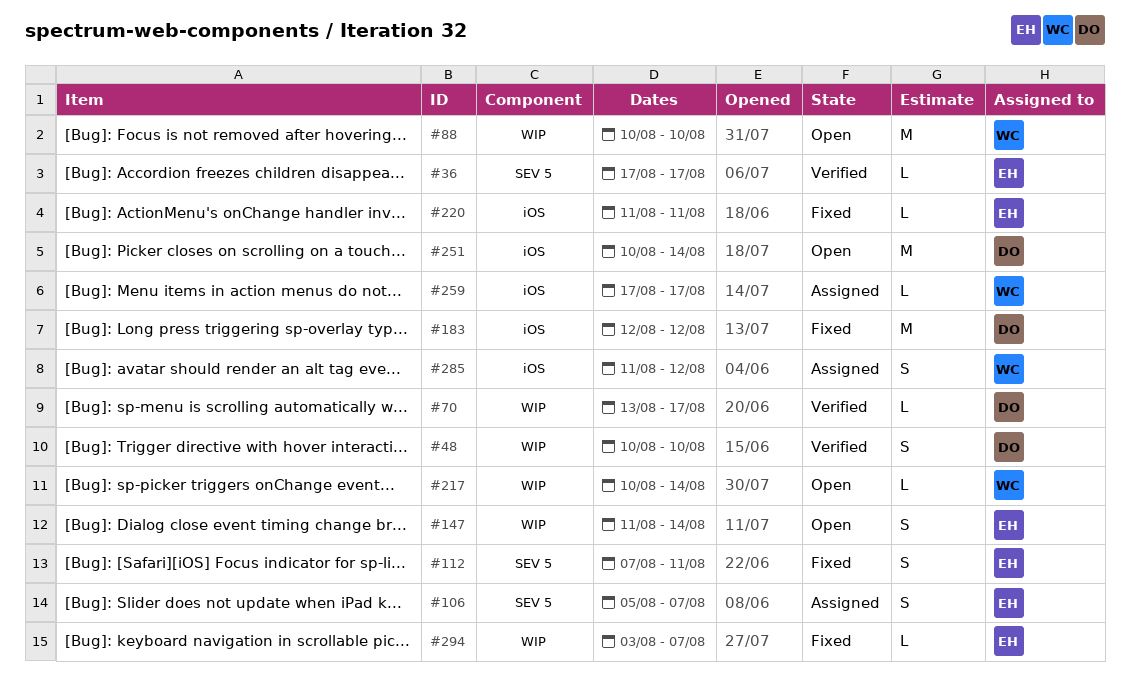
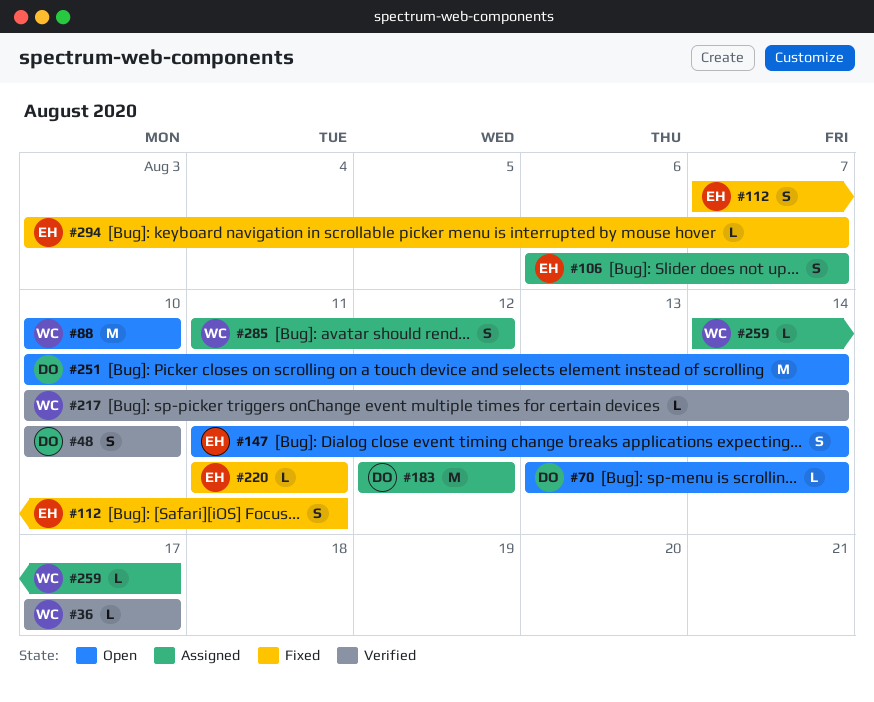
#36, owner: EH -> WC
#70, status: Verified -> Open
#70, due: Aug 17 -> Aug 14
#106, start: Aug 5 -> Aug 6
#183, status: Fixed -> Assigned
#217, status: Open -> Verified
#259, start: Aug 17 -> Aug 14

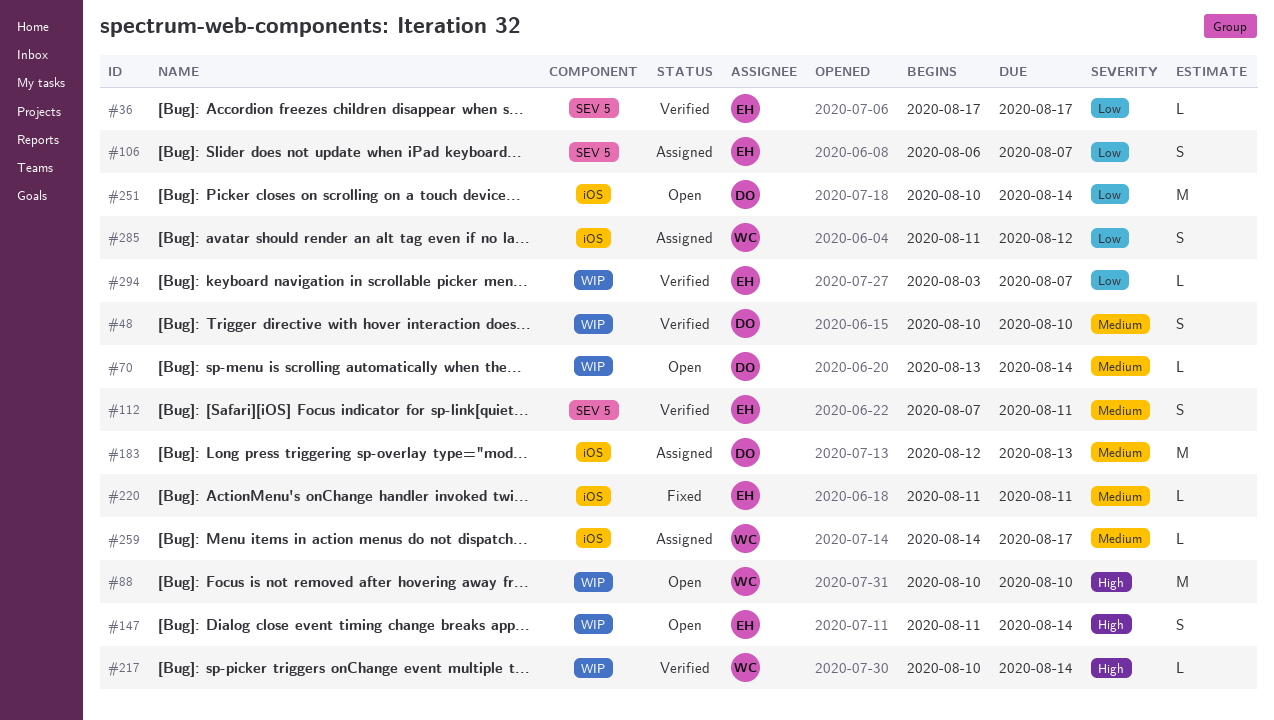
#36, owner: WC -> EH
#112, status: Fixed -> Verified
#183, due: Aug 12 -> Aug 13
#294, status: Fixed -> Verified

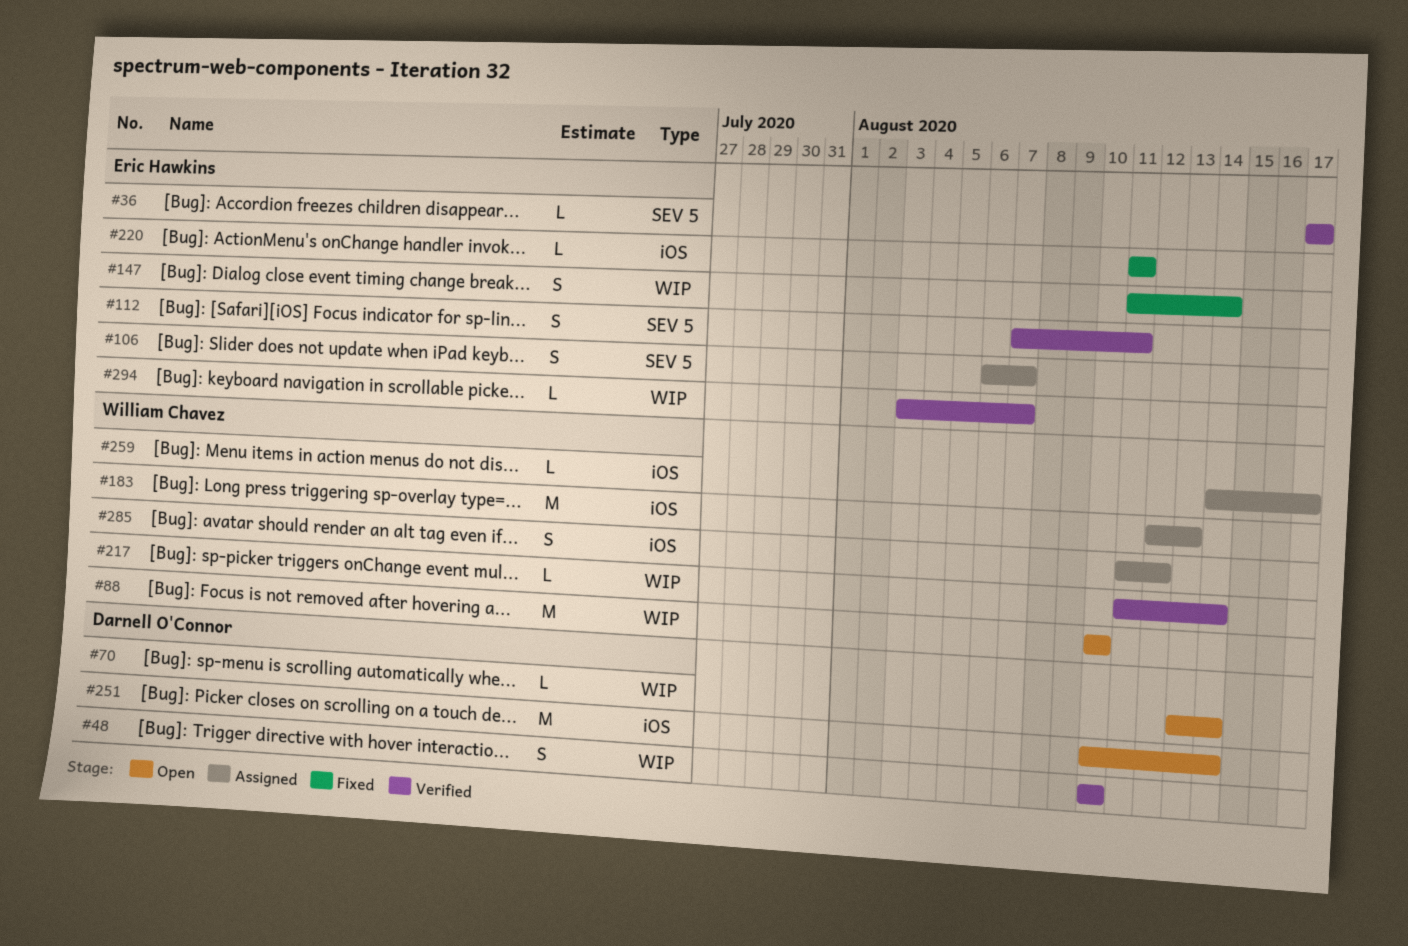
#147, status: Open -> Fixed
#183, owner: Darnell O'Connor -> William Chavez
#217, start: Aug 10 -> Aug 11

